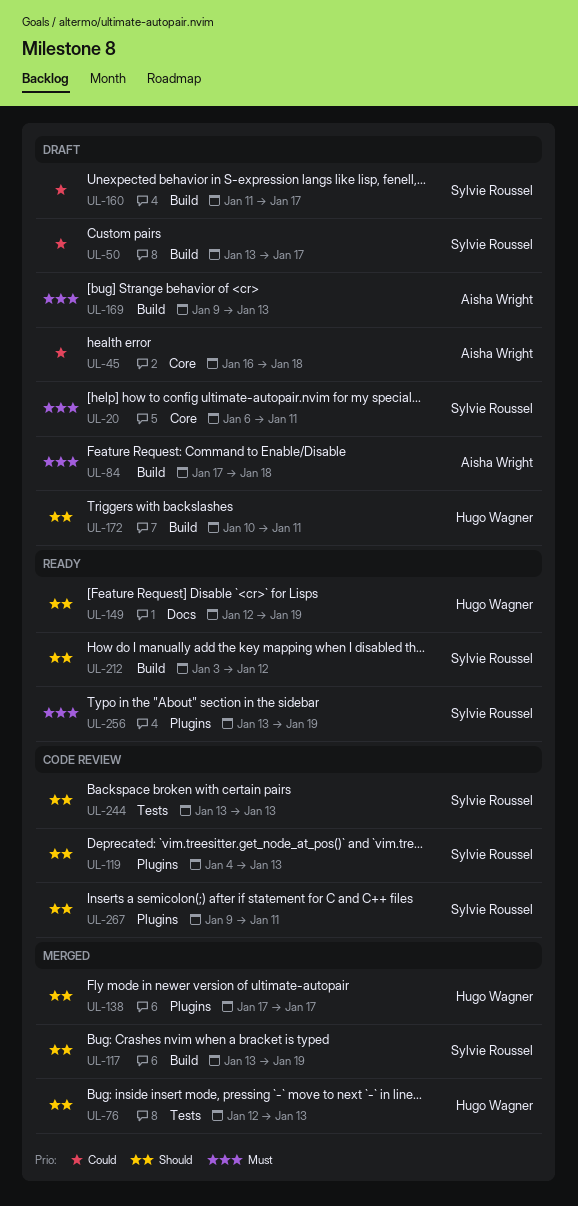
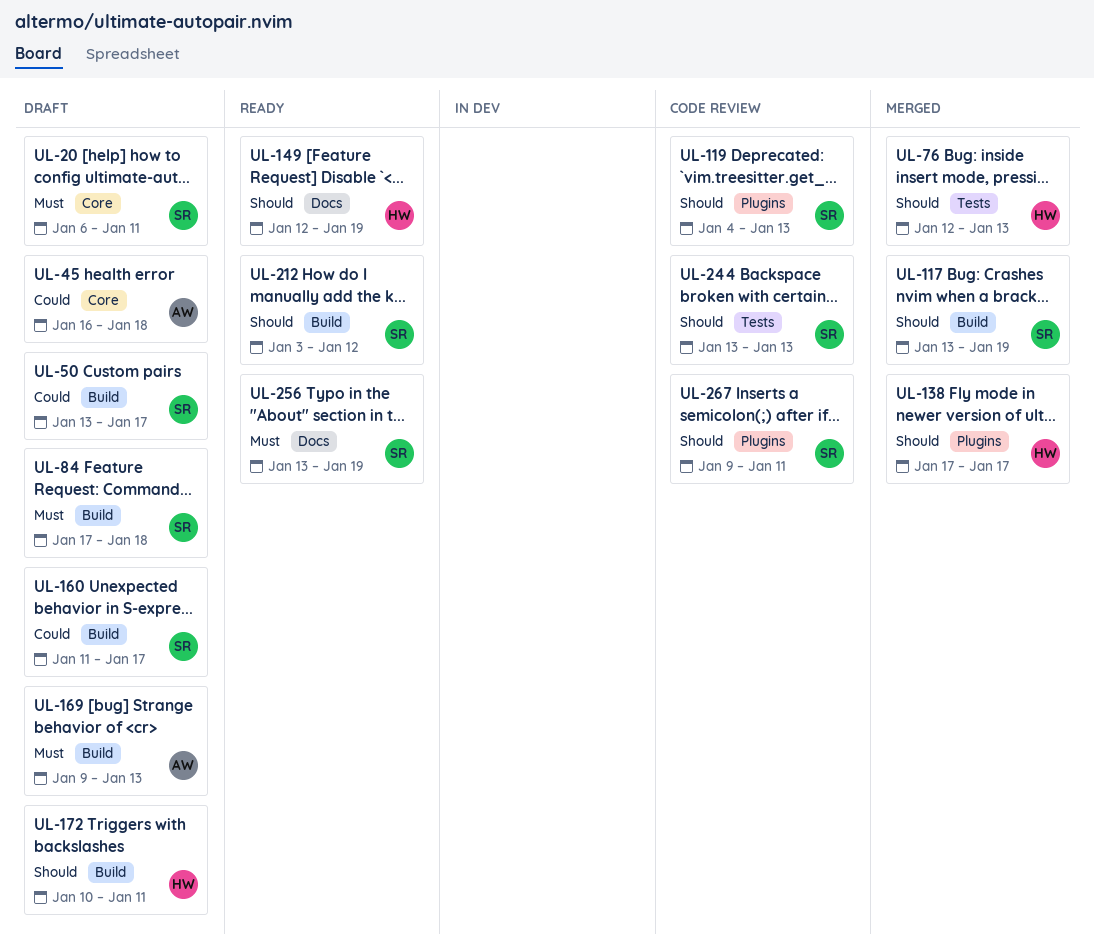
UL-84, owner: Aisha Wright -> Sylvie Roussel
UL-256, label: Plugins -> Docs

